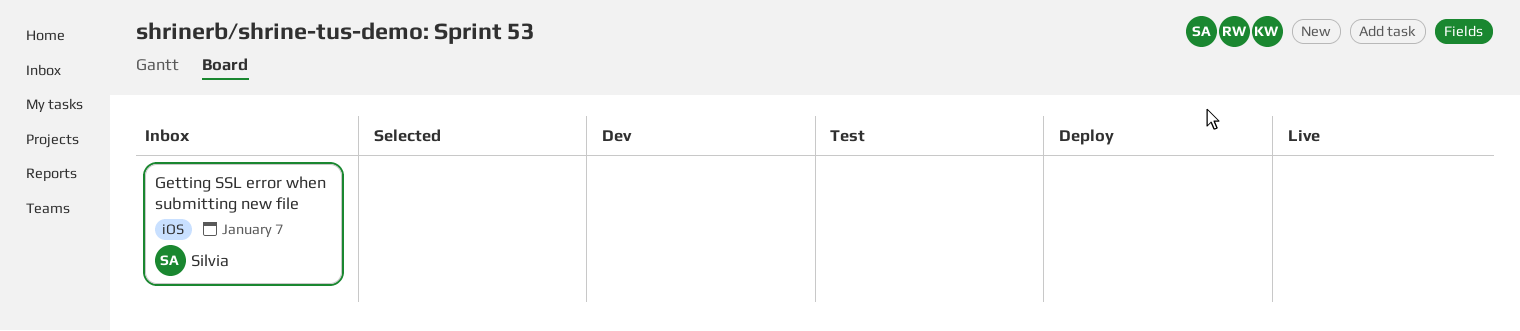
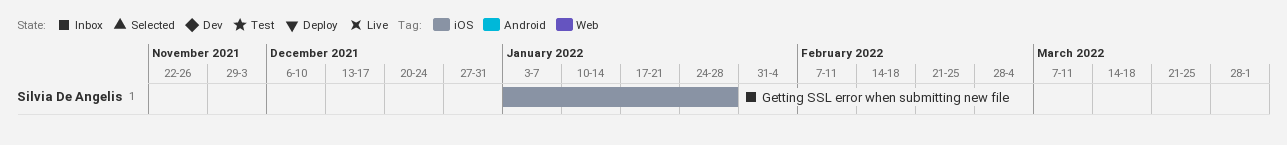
Getting SSL error when submitting new file, due: Jan 7 -> Jan 28

